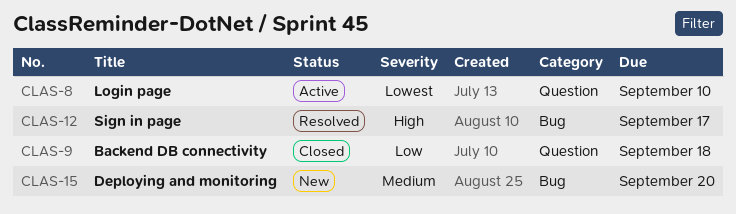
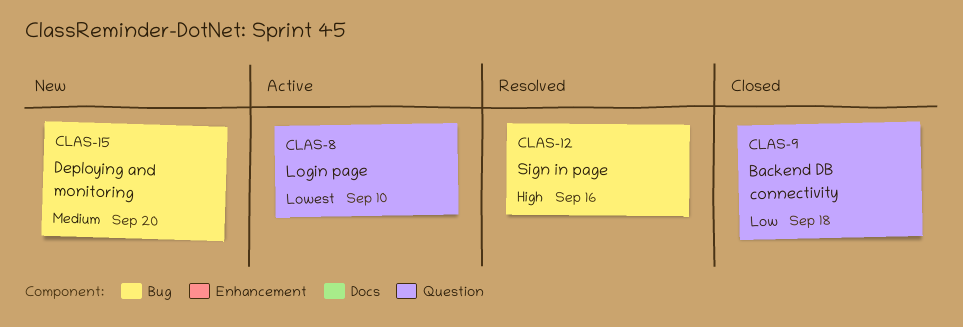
CLAS-12, due: Sep 17 -> Sep 16

